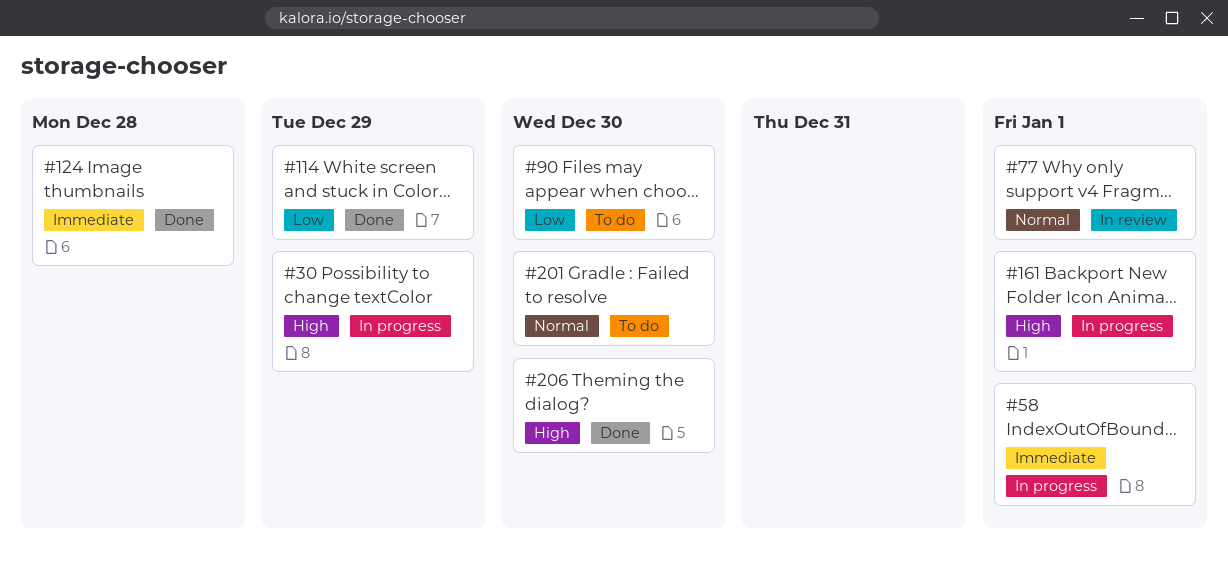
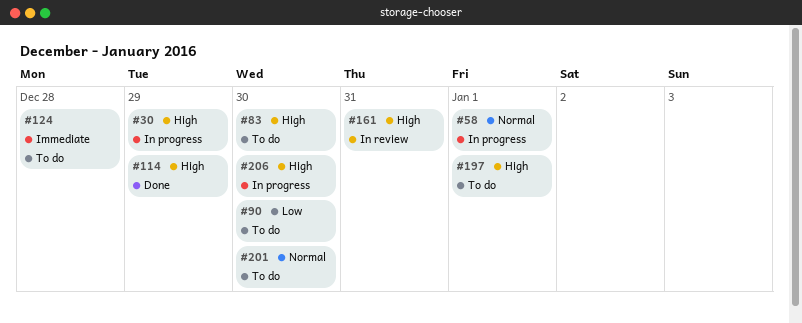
#58, priority: Immediate -> Normal
#77: present -> none
#83: none -> present
#114, priority: Low -> High
#124, status: Done -> To do
#161, status: In progress -> In review
#161, due: Jan 1 -> Dec 31
#197: none -> present
#206, status: Done -> In progress

